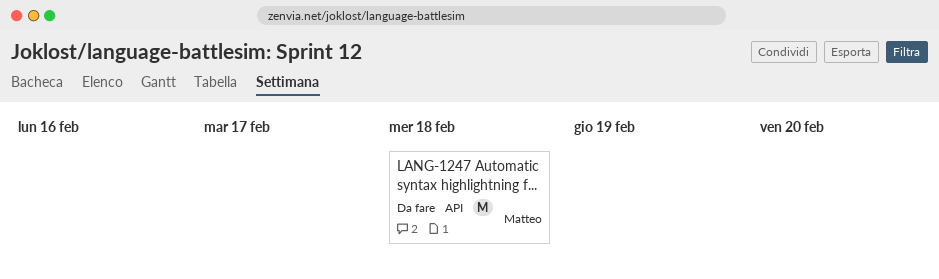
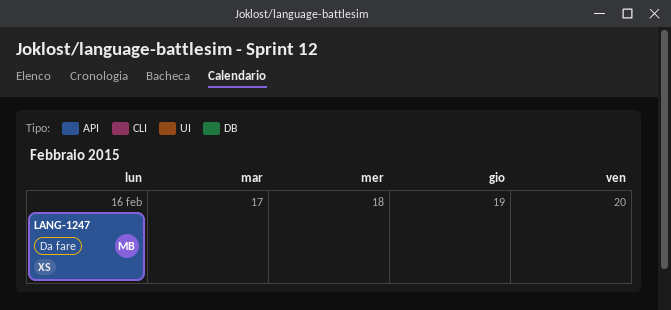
LANG-1247, estimate: M -> XS
LANG-1247, due: Feb 18 -> Feb 16

